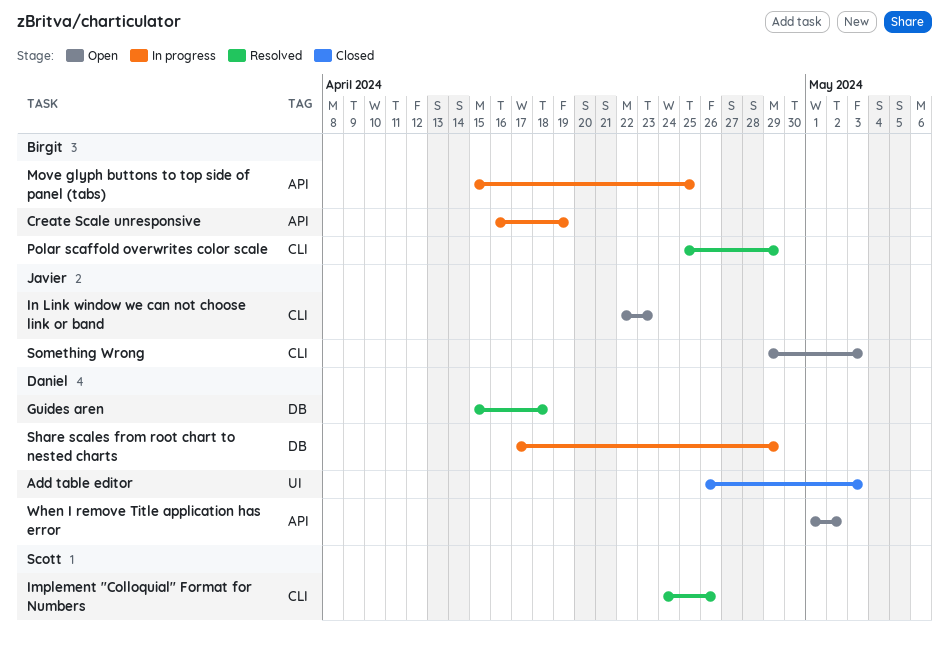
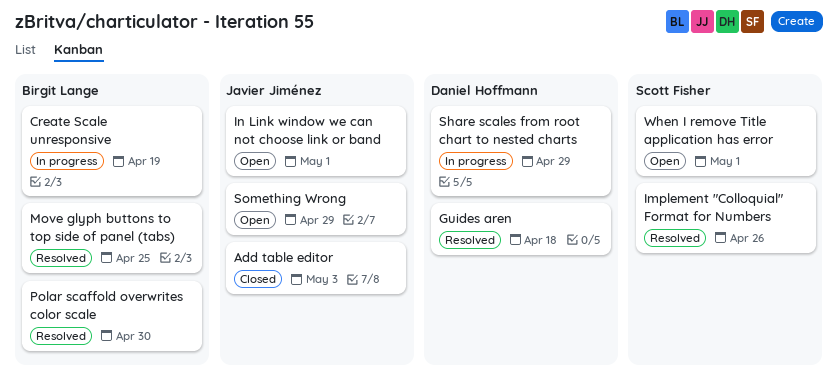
Add table editor, owner: Daniel Hoffmann -> Javier Jiménez
In Link window we can not choose link or band, due: Apr 23 -> May 1
Move glyph buttons to top side of panel (tabs), status: In progress -> Resolved
Polar scaffold overwrites color scale, due: Apr 29 -> Apr 30
Something Wrong, due: May 3 -> Apr 29
When I remove Title application has error, owner: Daniel Hoffmann -> Scott Fisher
When I remove Title application has error, due: May 2 -> May 1

